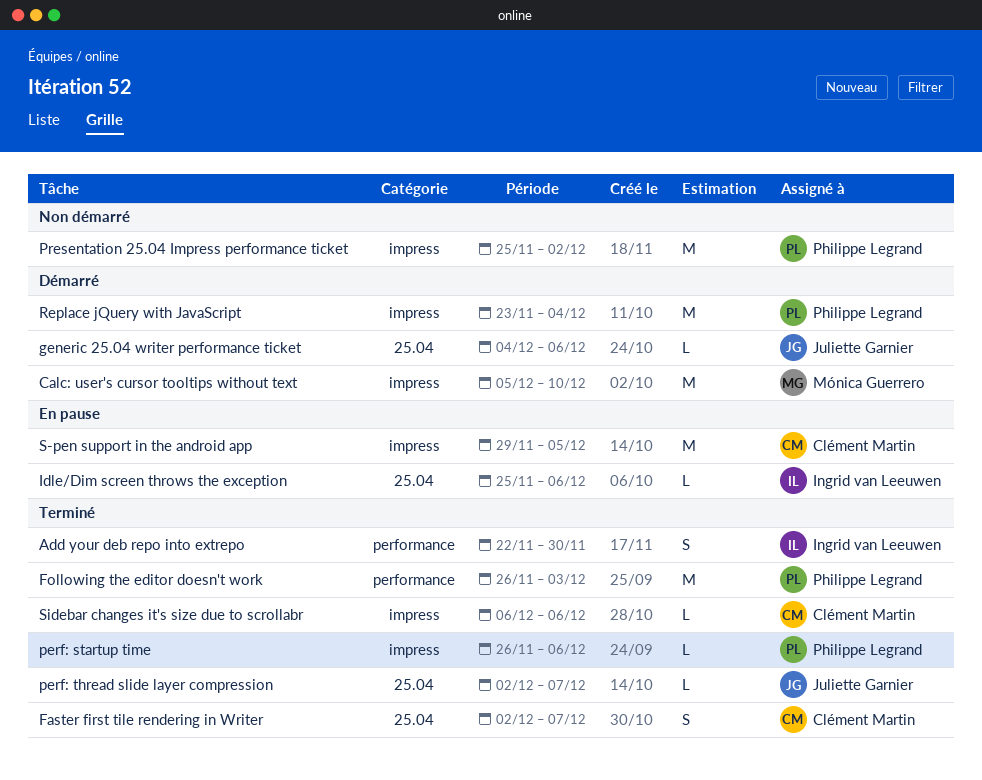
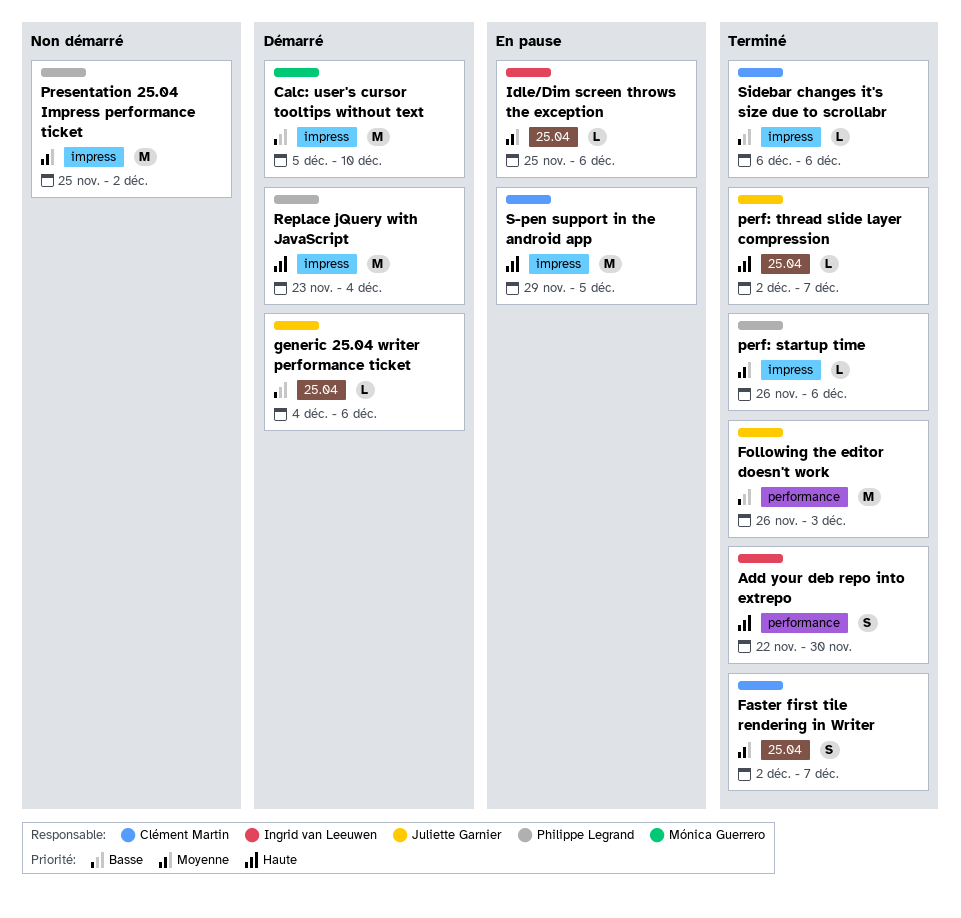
Following the editor doesn't work, owner: Philippe Legrand -> Juliette Garnier

